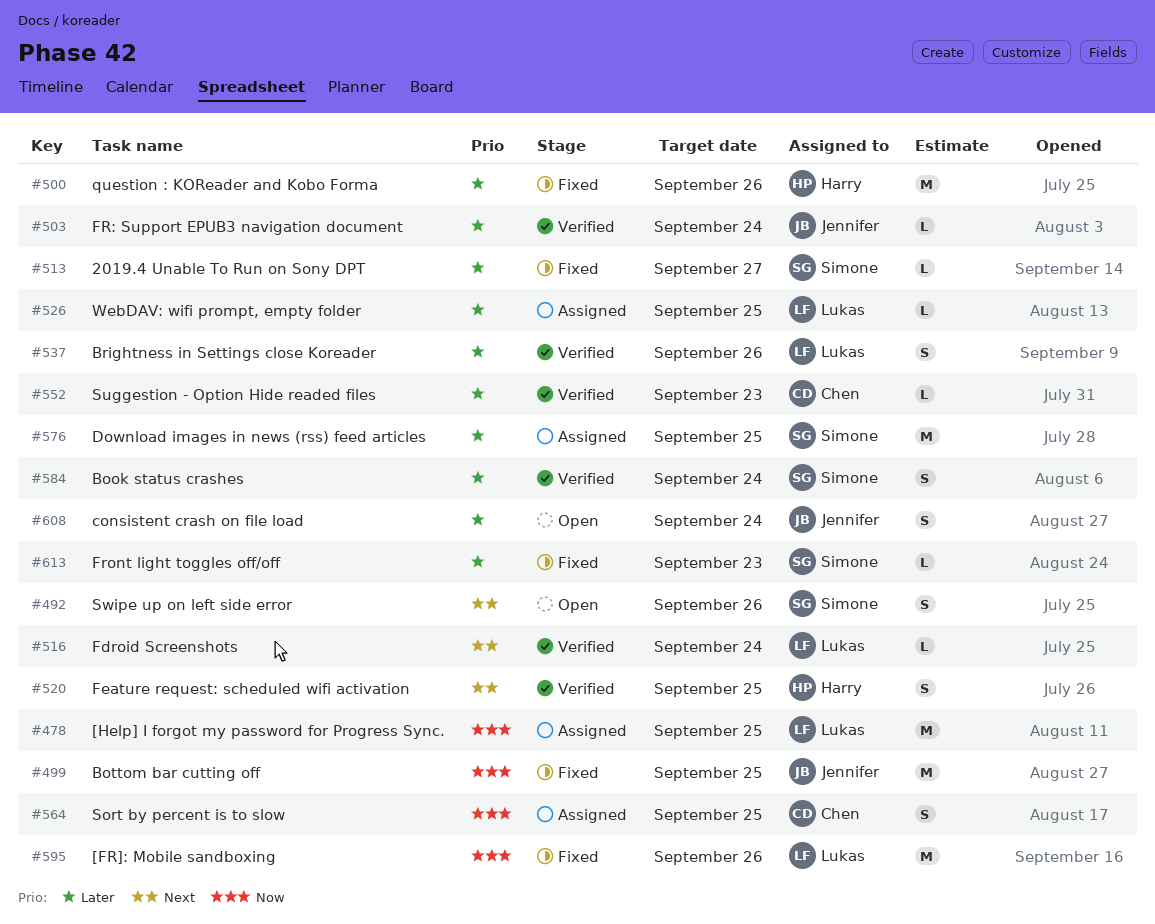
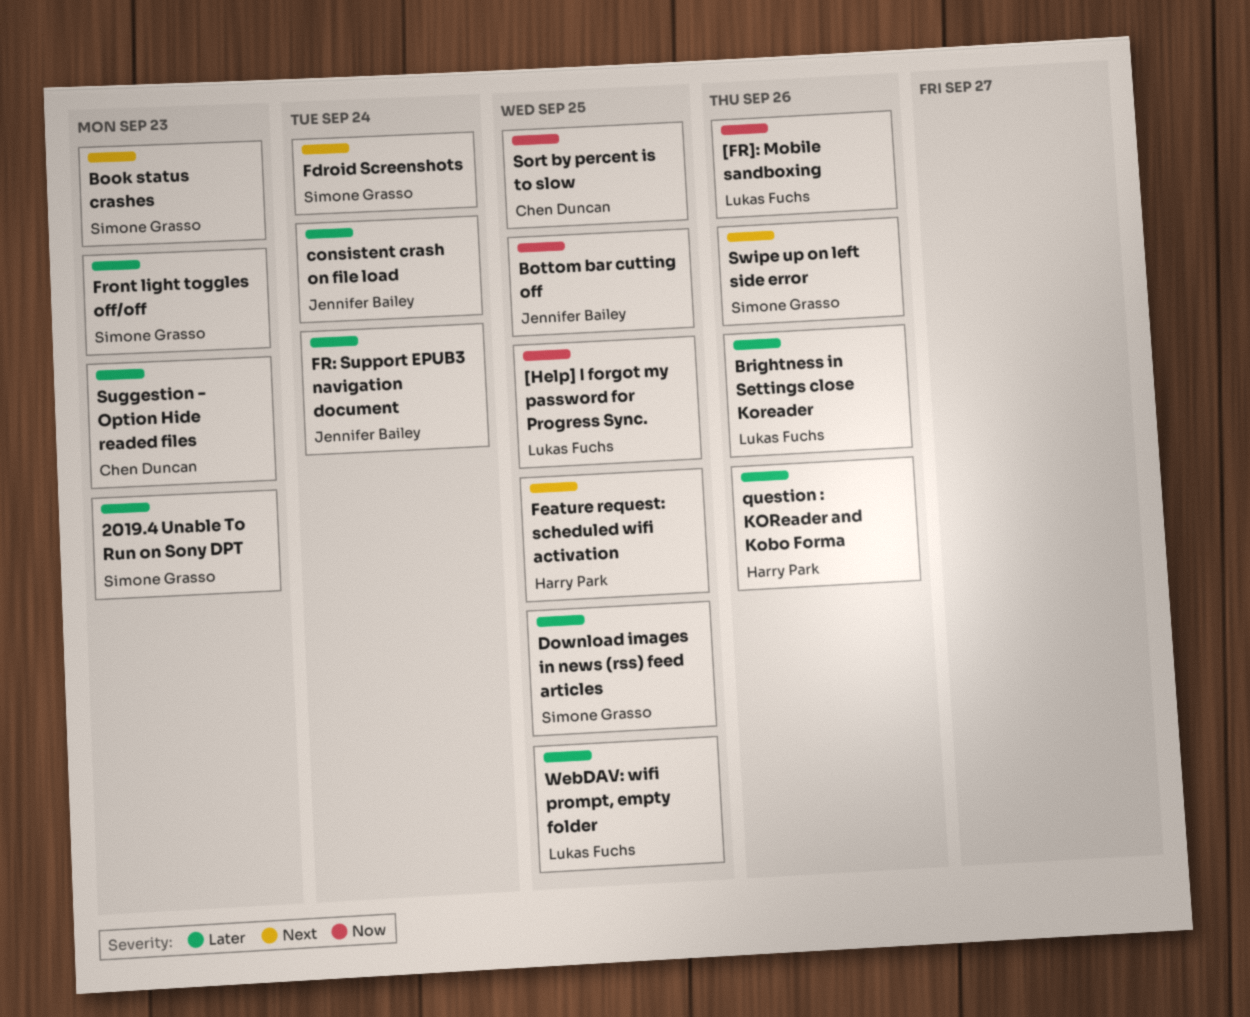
2019.4 Unable To Run on Sony DPT, due: Sep 27 -> Sep 23
Book status crashes, priority: Later -> Next
Book status crashes, due: Sep 24 -> Sep 23
Fdroid Screenshots, owner: Lukas Fuchs -> Simone Grasso

